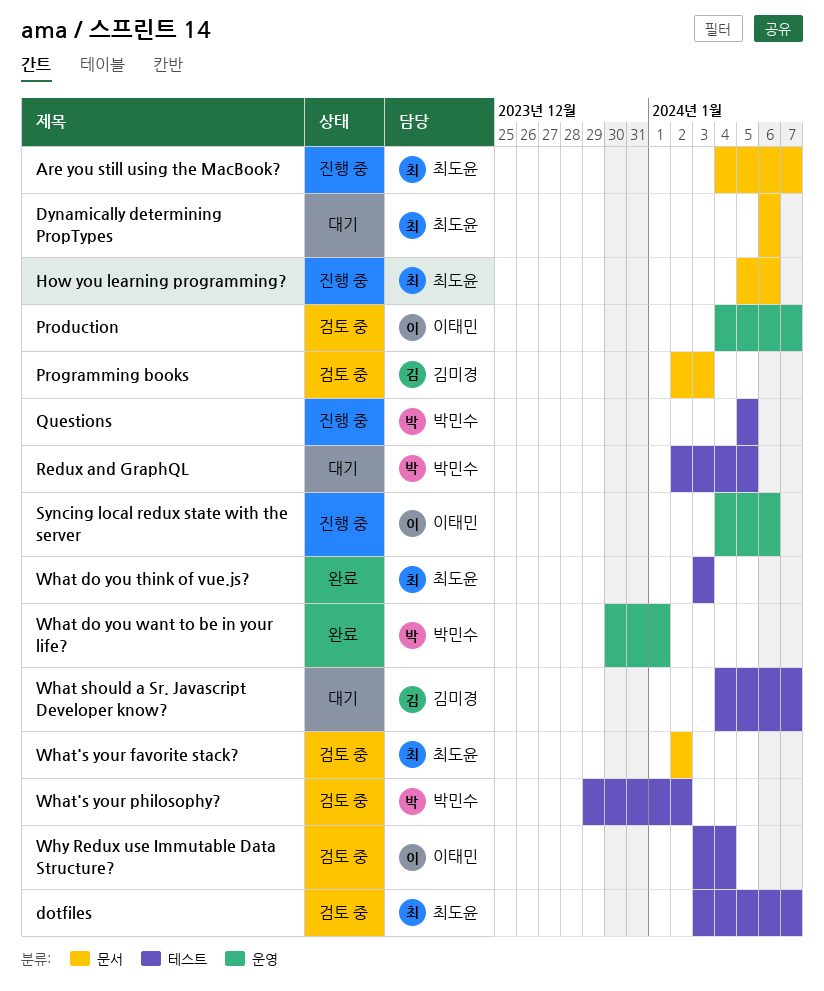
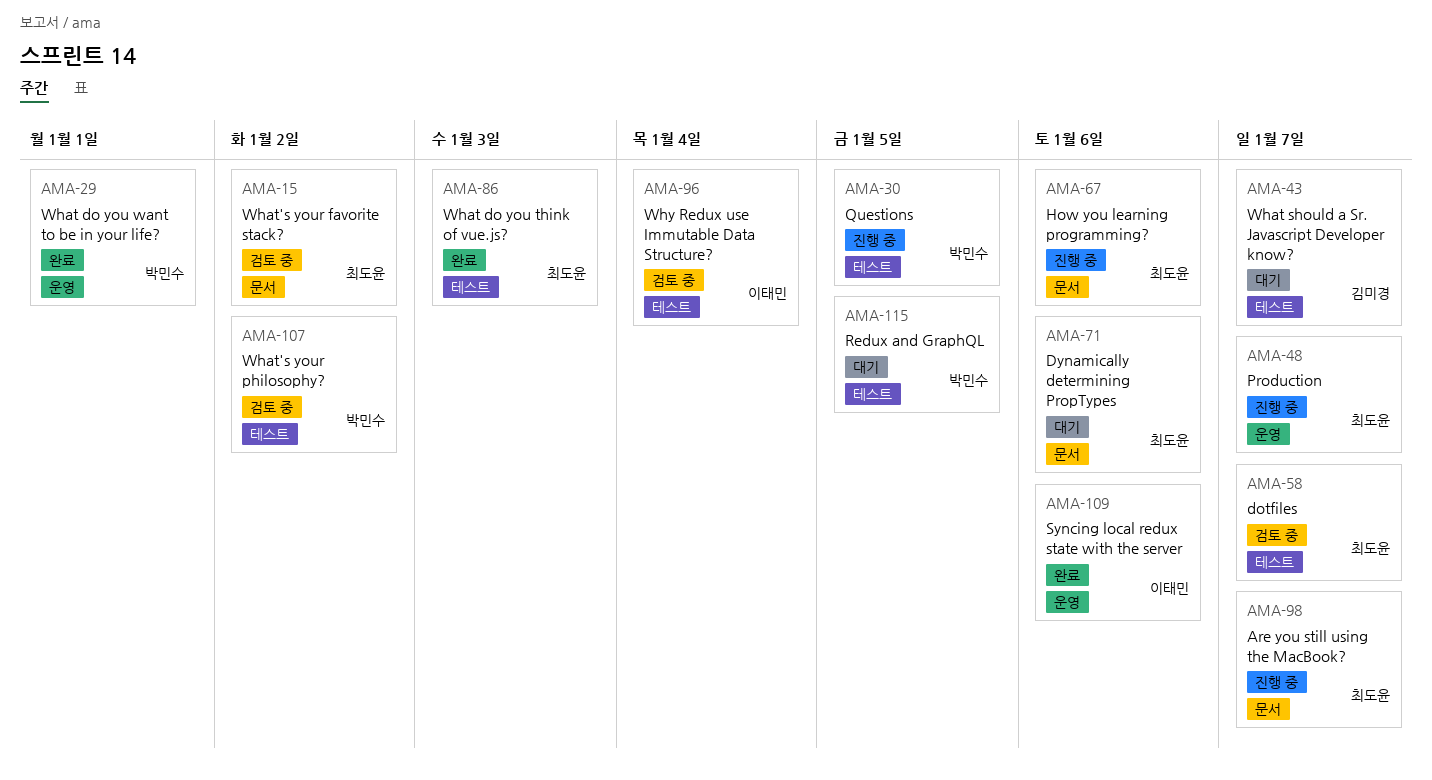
Production, status: 검토 중 -> 진행 중
Production, owner: 이태민 -> 최도윤
Programming books: present -> none
Syncing local redux state with the server, status: 진행 중 -> 완료

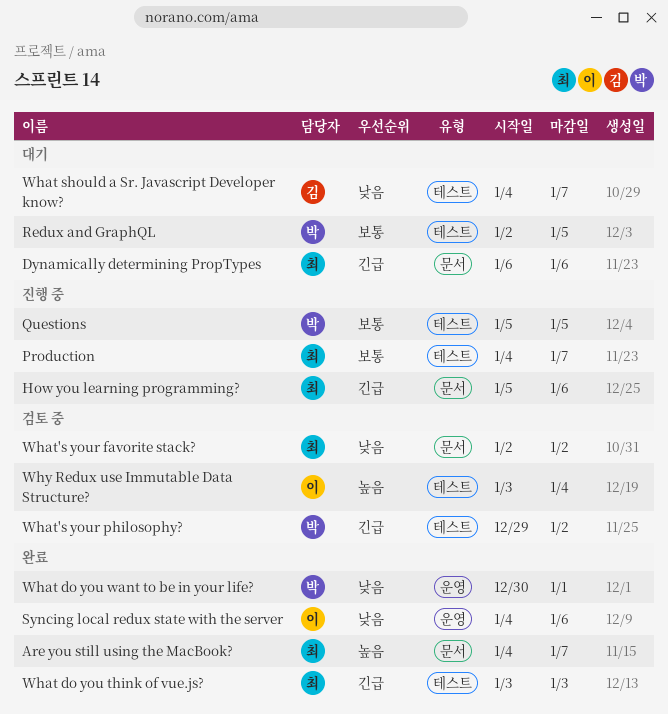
Are you still using the MacBook?, status: 진행 중 -> 완료
dotfiles: present -> none
Production, label: 운영 -> 테스트

